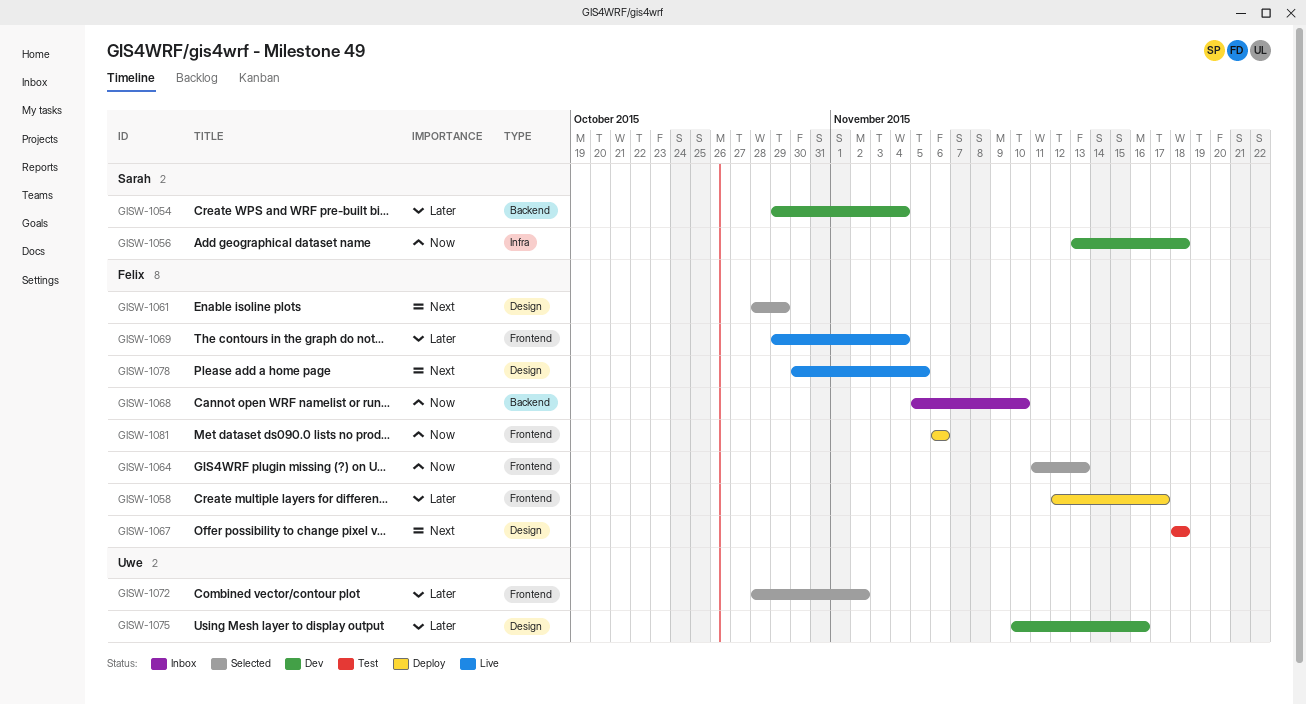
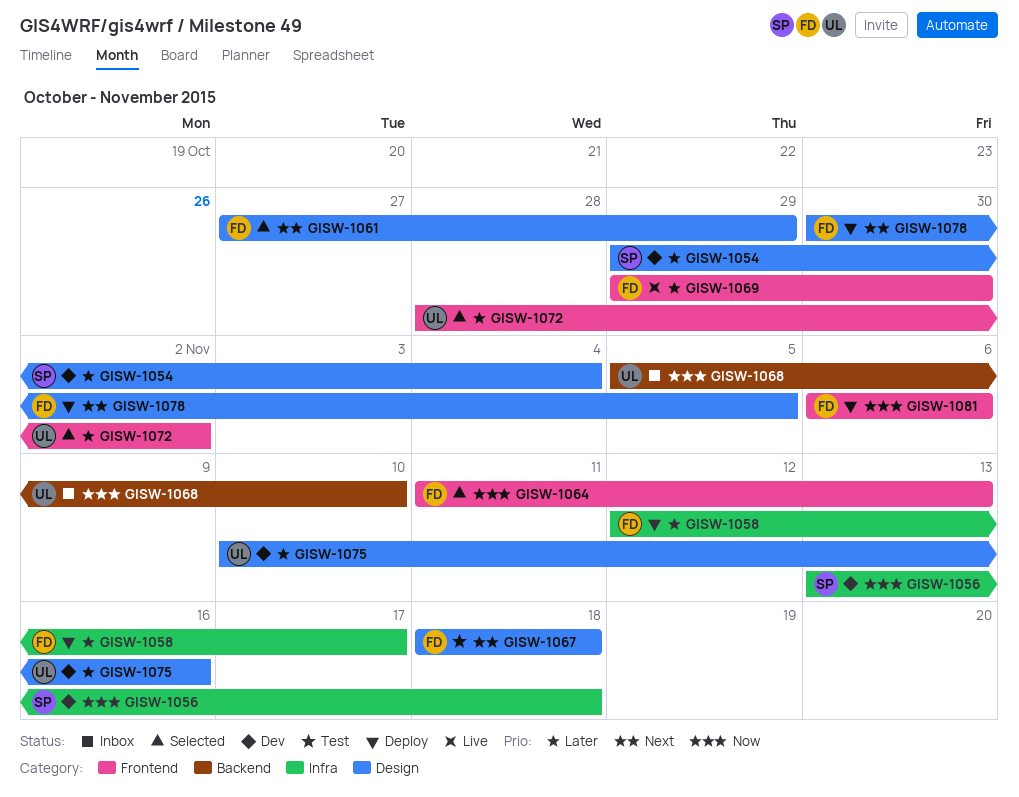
GISW-1054, label: Backend -> Design
GISW-1058, label: Frontend -> Infra
GISW-1061, start: Oct 28 -> Oct 27
GISW-1068, owner: Felix -> Uwe
GISW-1069, due: Nov 4 -> Oct 30
GISW-1078, status: Live -> Deploy

